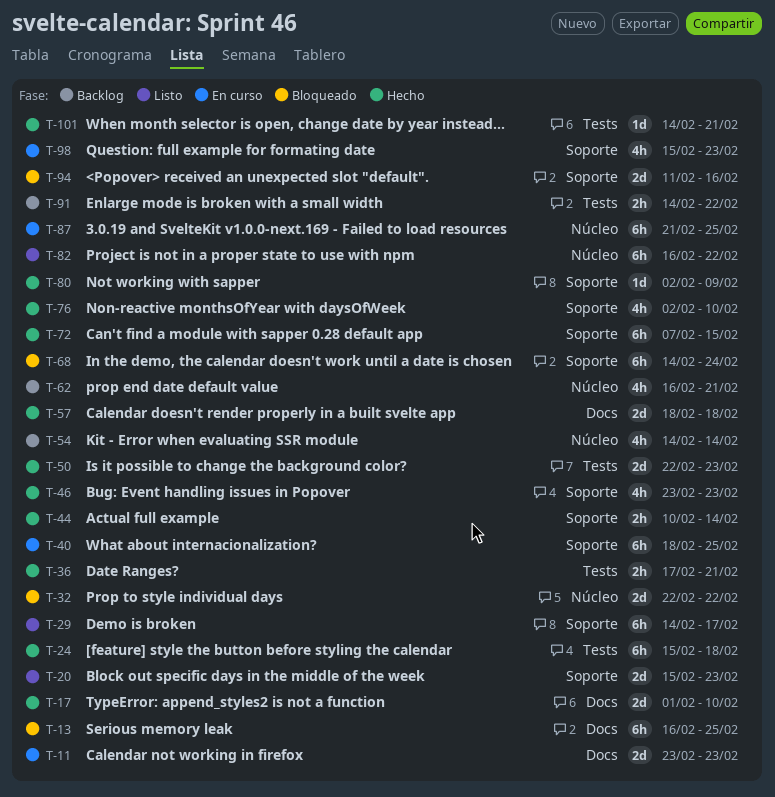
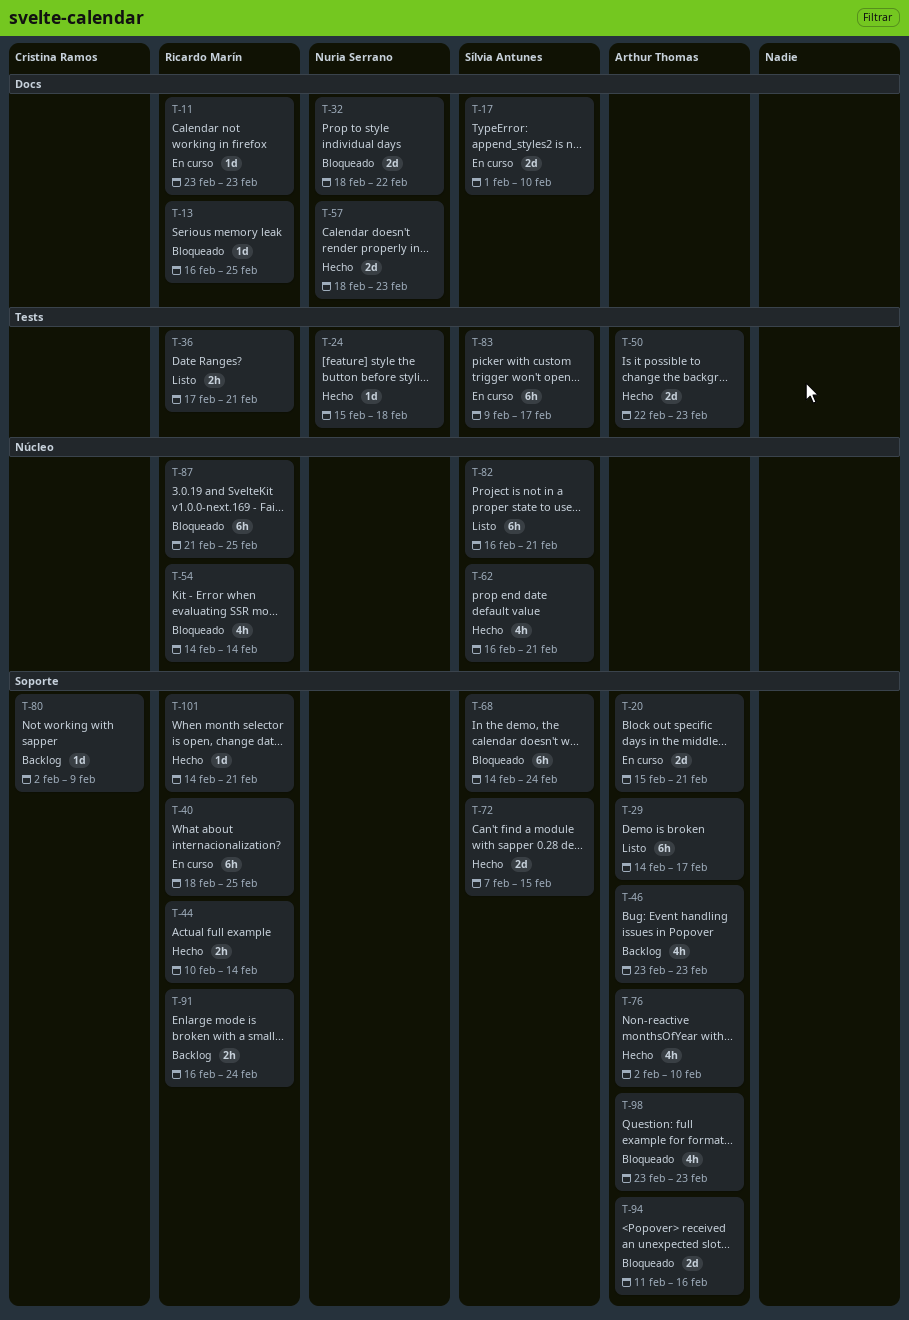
T-11, estimate: 2d -> 1d
T-13, estimate: 6h -> 1d
T-17, status: Hecho -> En curso
T-20, status: Listo -> En curso
T-20, due: Feb 23 -> Feb 21
T-24, estimate: 6h -> 1d
T-32, label: Núcleo -> Docs
T-32, start: Feb 22 -> Feb 18
T-36, status: Hecho -> Listo
T-46, status: Hecho -> Backlog
T-54, status: Backlog -> Bloqueado
T-57, due: Feb 18 -> Feb 23
T-62, status: Backlog -> Hecho
T-72, estimate: 6h -> 2d
T-80, status: Hecho -> Backlog
T-82, due: Feb 22 -> Feb 21
T-83: none -> present
T-87, status: En curso -> Bloqueado
T-91, label: Tests -> Soporte
T-91, start: Feb 14 -> Feb 16
T-91, due: Feb 22 -> Feb 24
T-98, status: En curso -> Bloqueado
T-98, start: Feb 15 -> Feb 23
T-101, label: Tests -> Soporte

